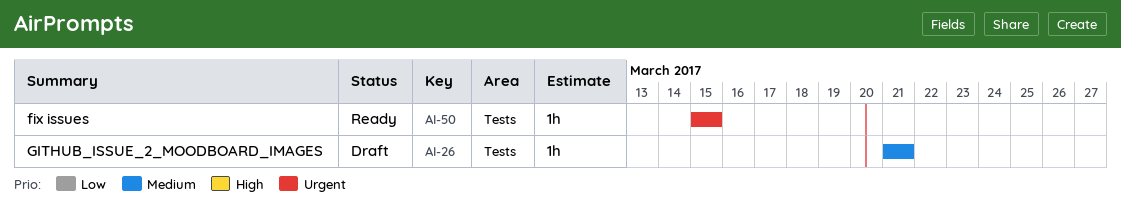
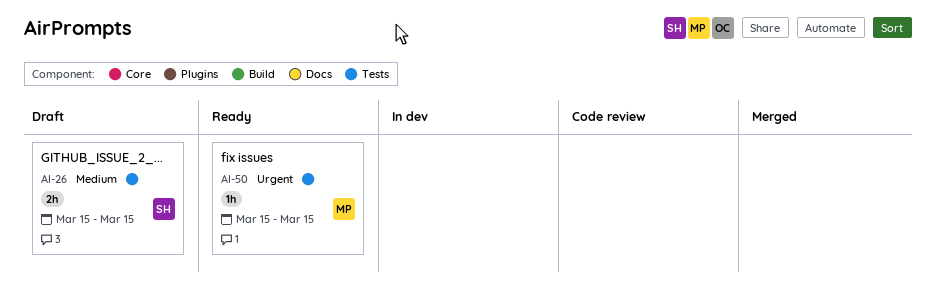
AI-26, estimate: 1h -> 2h
AI-26, start: Mar 21 -> Mar 15
AI-26, due: Mar 21 -> Mar 15

